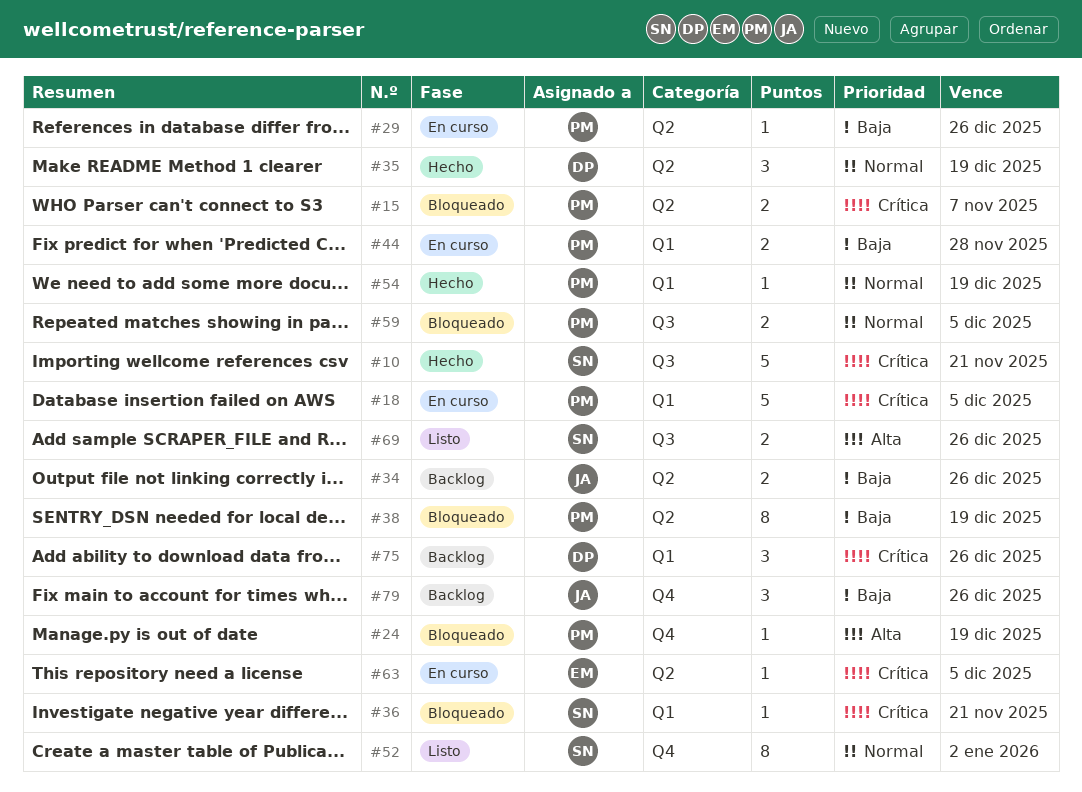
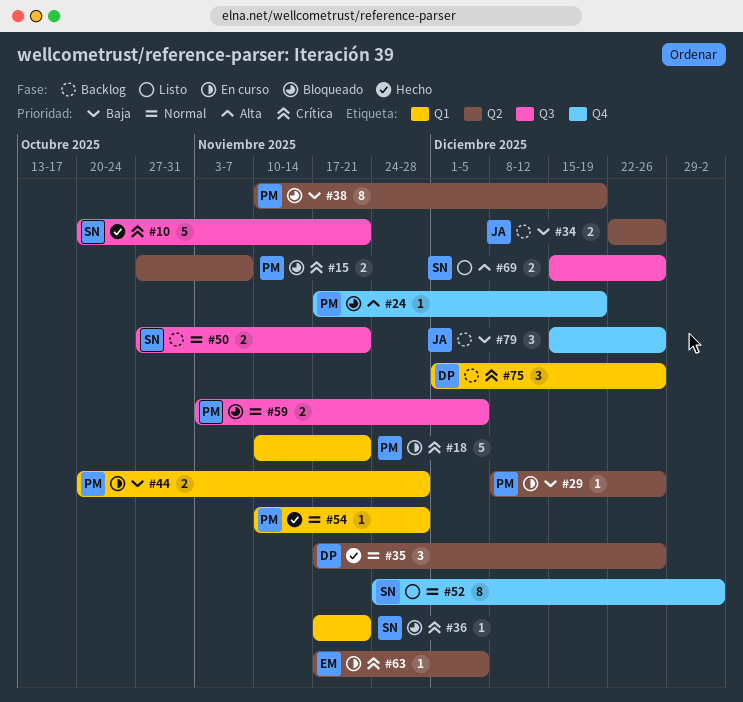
#18, due: Dec 5 -> Nov 21
#35, due: Dec 19 -> Dec 26
#50: none -> present
#54, due: Dec 19 -> Nov 28

